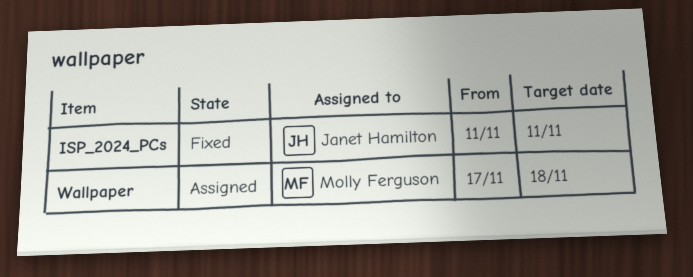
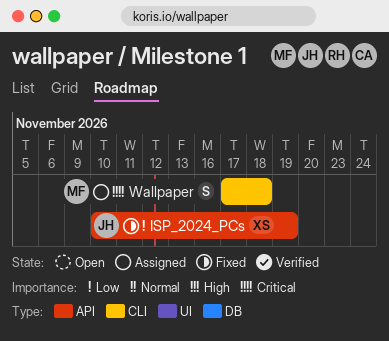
ISP_2024_PCs, start: Nov 11 -> Nov 10
ISP_2024_PCs, due: Nov 11 -> Nov 19

